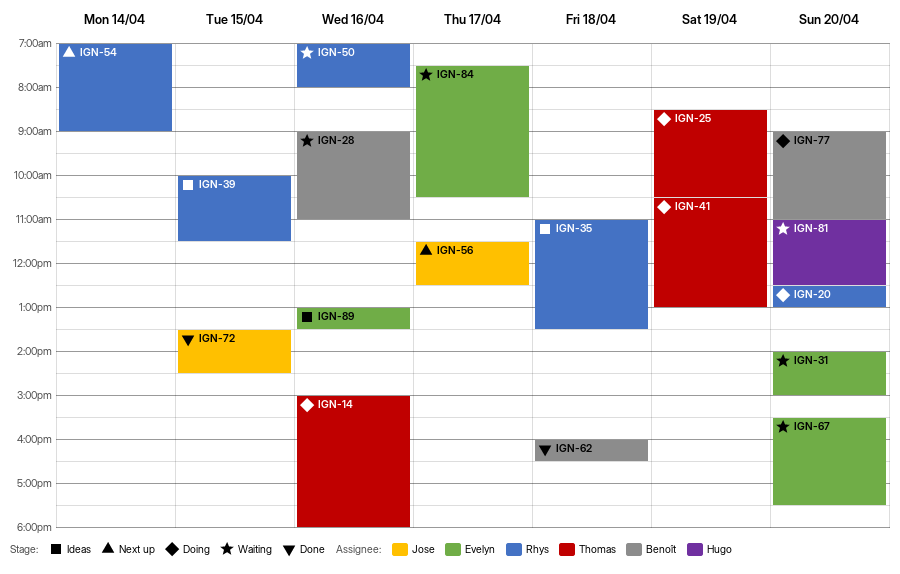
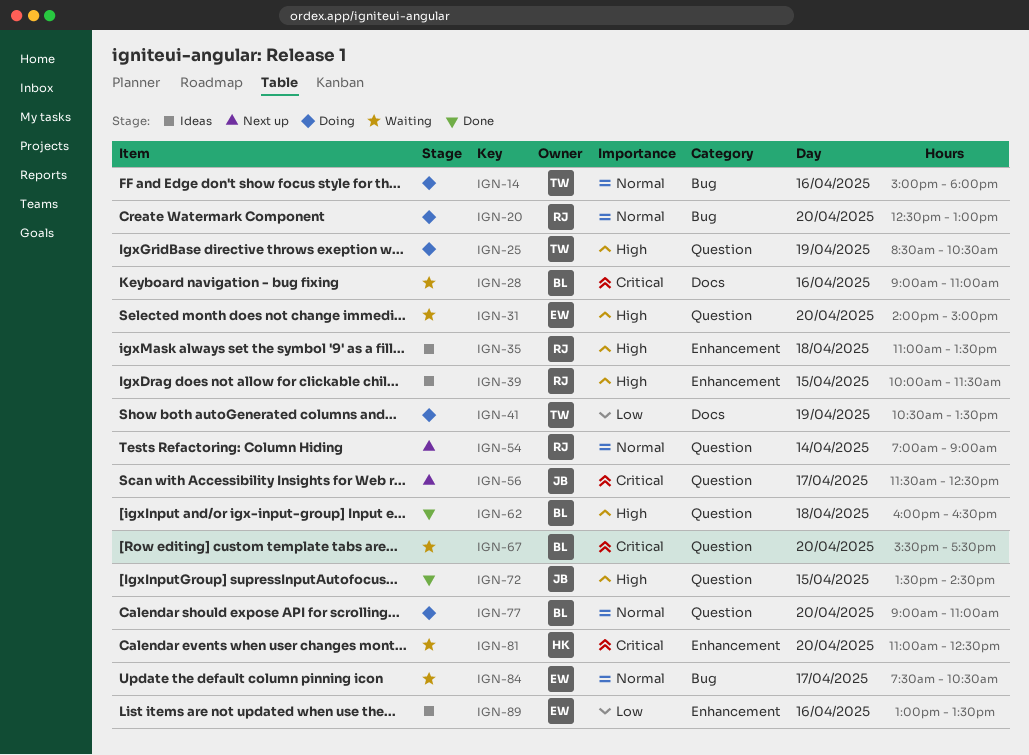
IGN-41, ends: 13:00 -> 13:30
IGN-50: present -> none
IGN-67, owner: Evelyn -> Benoît

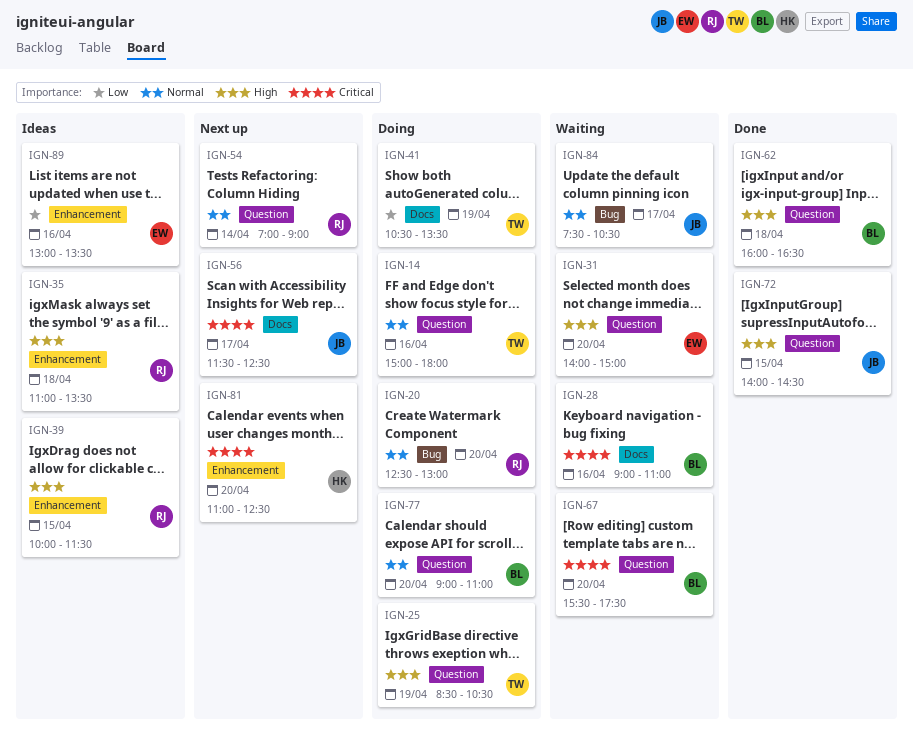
IGN-14, label: Bug -> Question
IGN-56, label: Question -> Docs
IGN-72, begins: 13:30 -> 14:00
IGN-81, status: Waiting -> Next up
IGN-84, owner: EW -> JB

